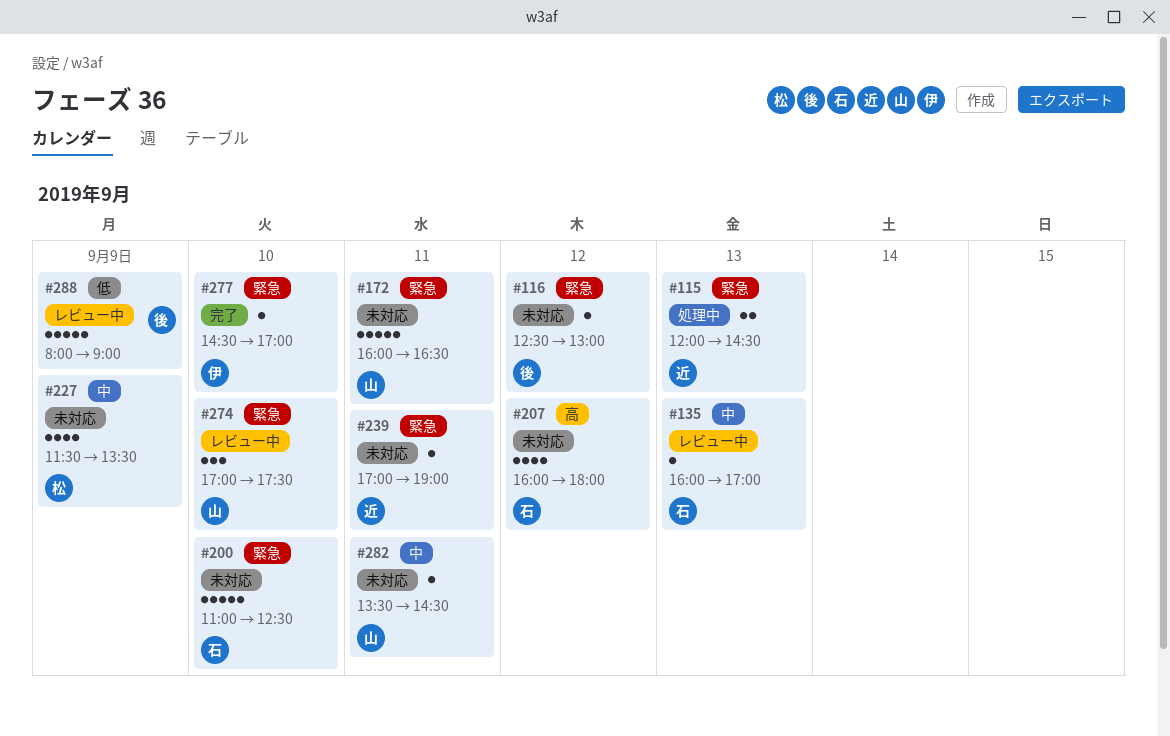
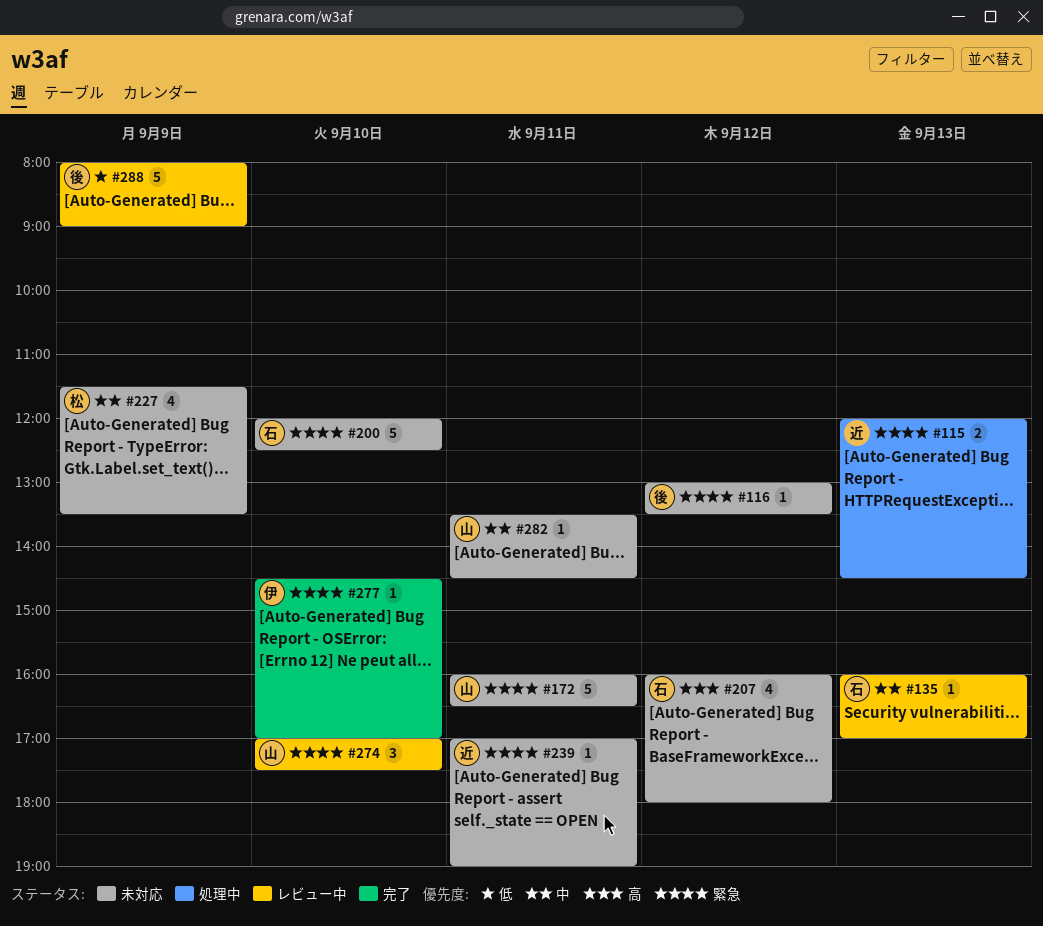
#116, begins: 12:30 -> 13:00
#116, ends: 13:00 -> 13:30
#200, begins: 11:00 -> 12:00

